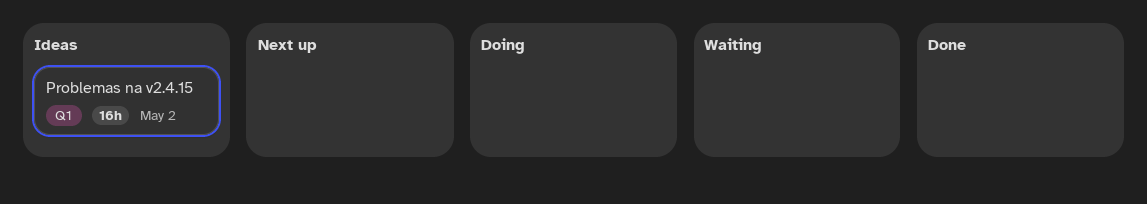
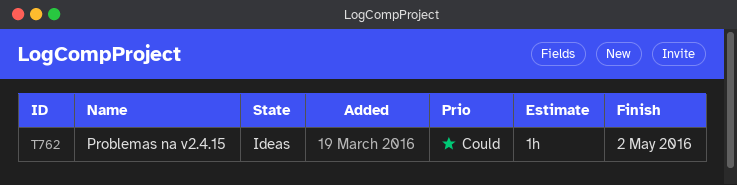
Problemas na v2.4.15, estimate: 16h -> 1h

